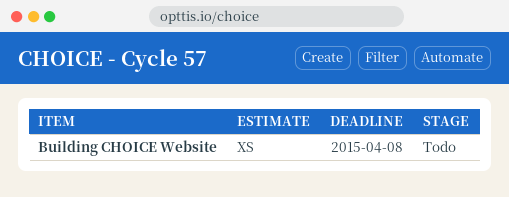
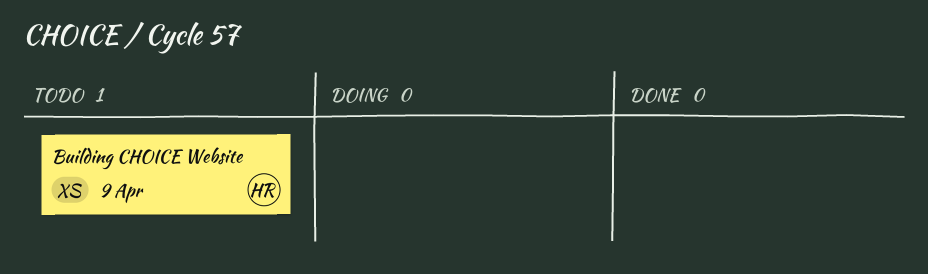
Building CHOICE Website, due: Apr 8 -> Apr 9

